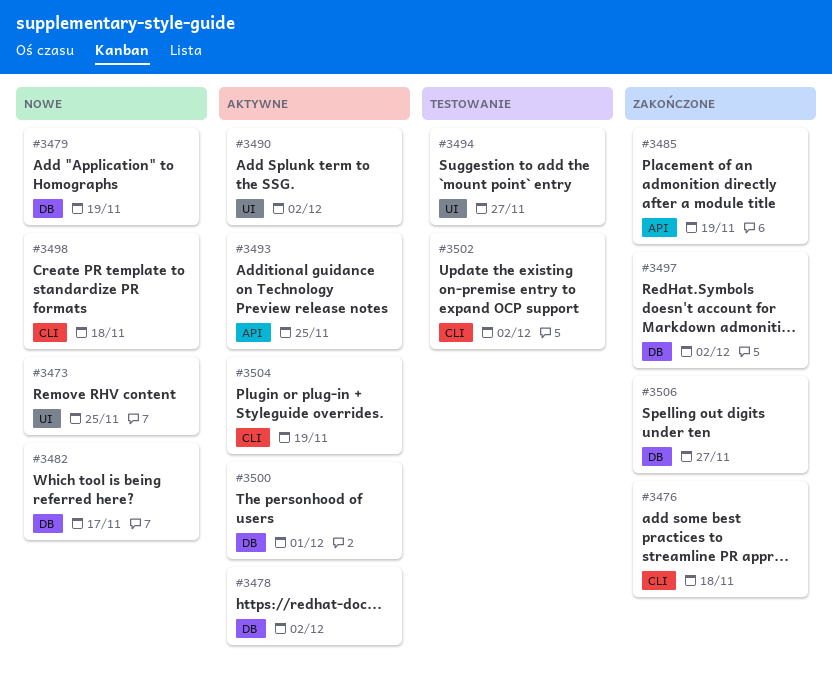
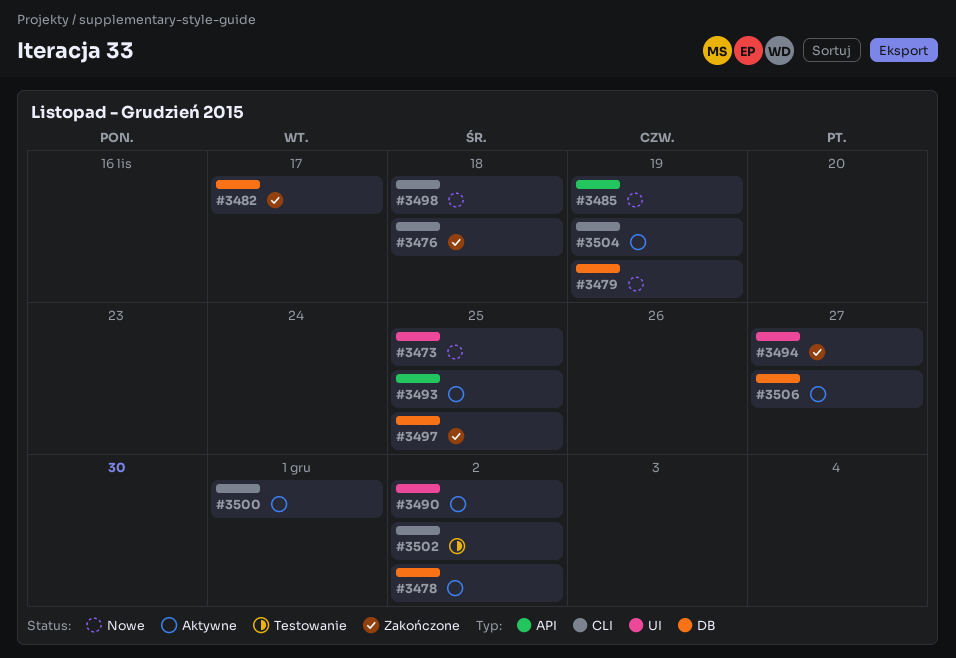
#3482, status: Nowe -> Zakończone
#3485, status: Zakończone -> Nowe
#3494, status: Testowanie -> Zakończone
#3497, due: Dec 2 -> Nov 25
#3500, label: DB -> CLI
#3506, status: Zakończone -> Aktywne

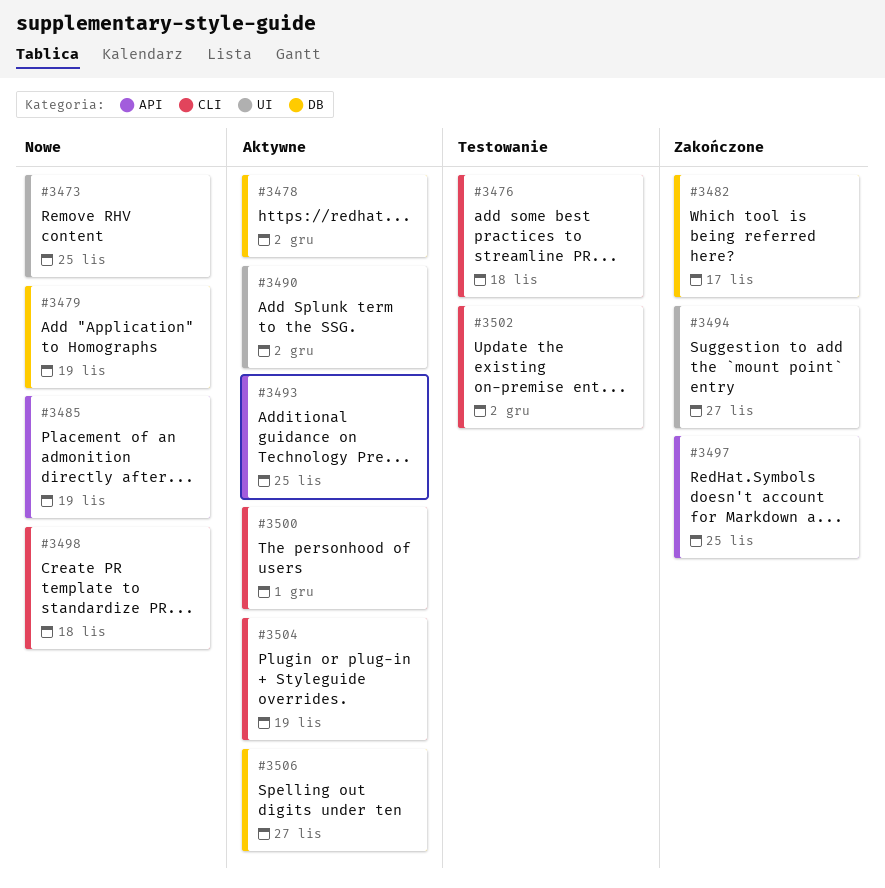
#3476, status: Zakończone -> Testowanie
#3497, label: DB -> API

